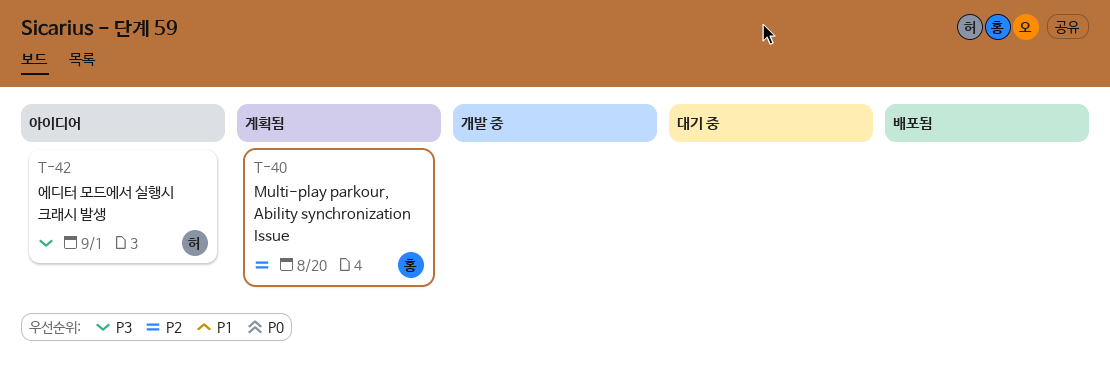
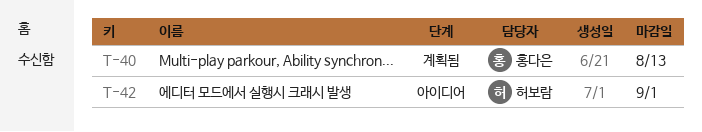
T-40, due: Aug 20 -> Aug 13

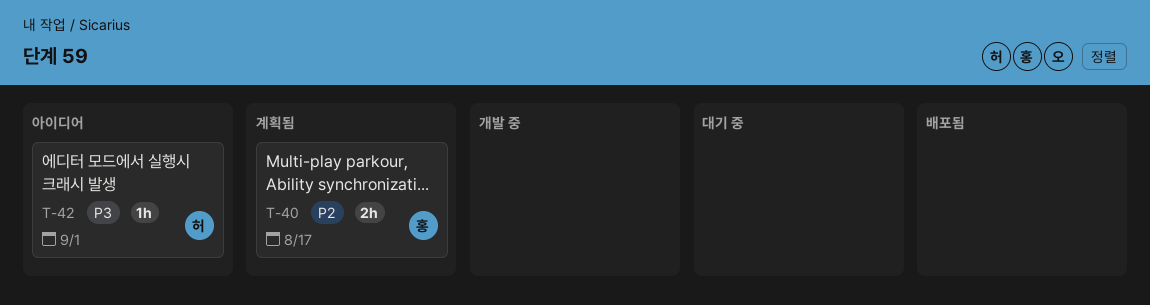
T-40, due: Aug 13 -> Aug 17

